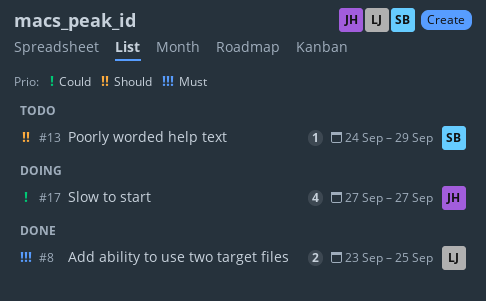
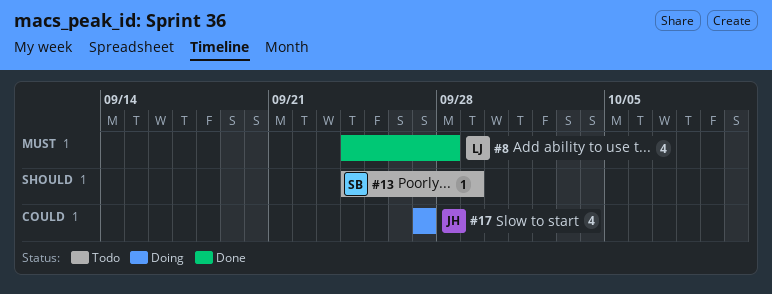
#8, estimate: 2 -> 4
#8, start: Sep 23 -> Sep 24
#8, due: Sep 25 -> Sep 28

